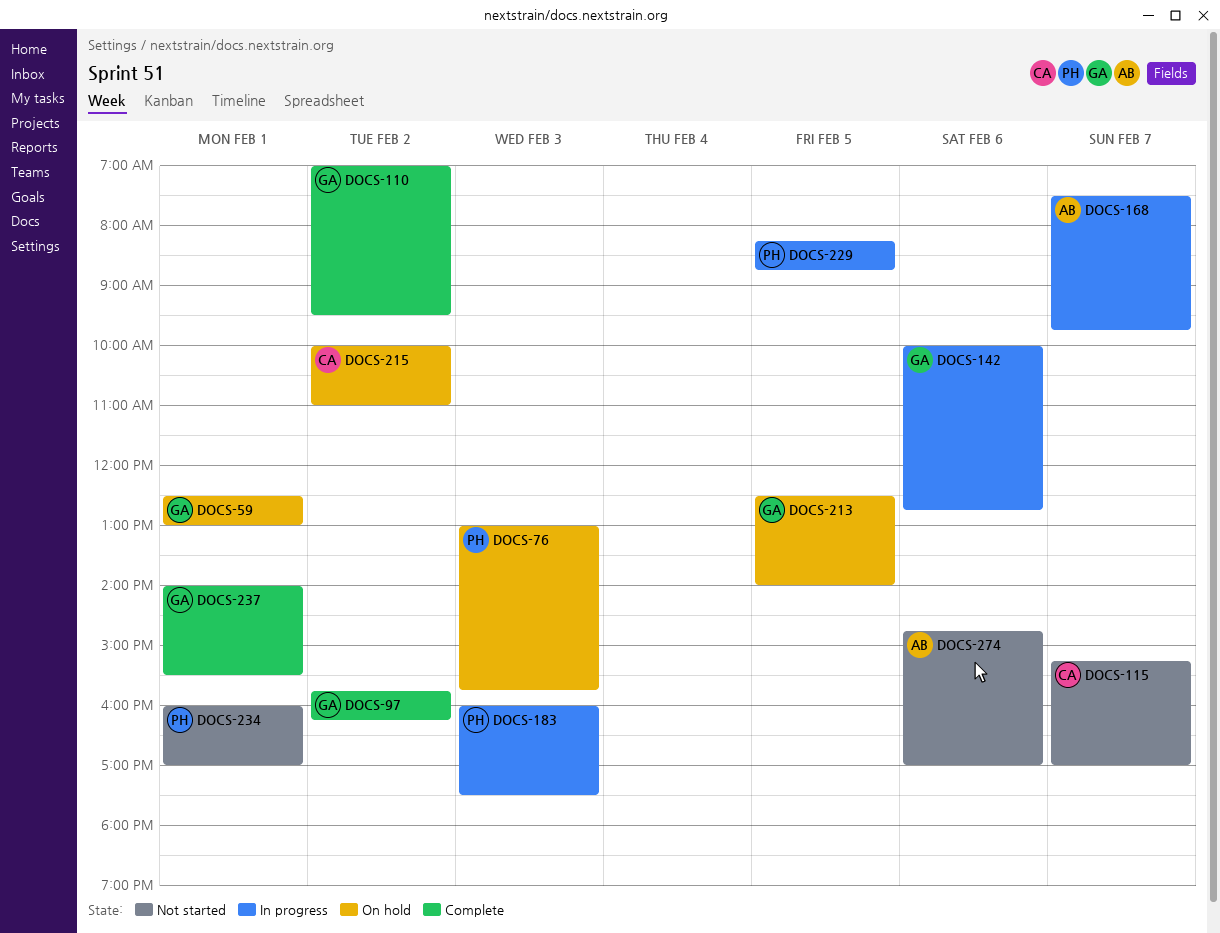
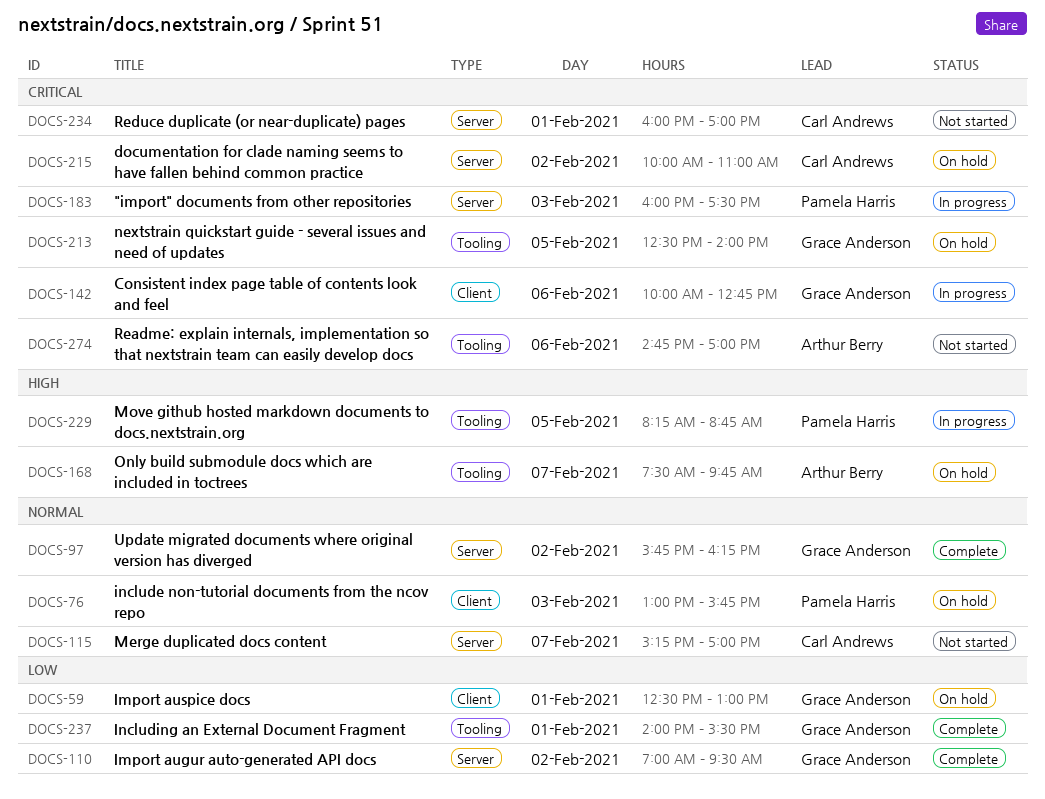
DOCS-168, status: In progress -> On hold
DOCS-234, owner: Pamela Harris -> Carl Andrews

